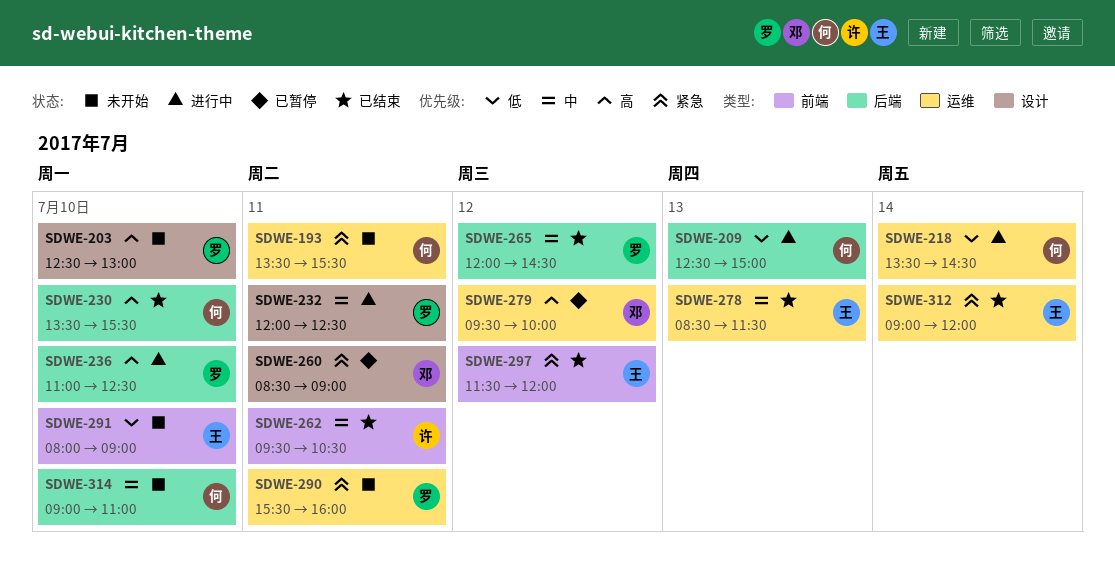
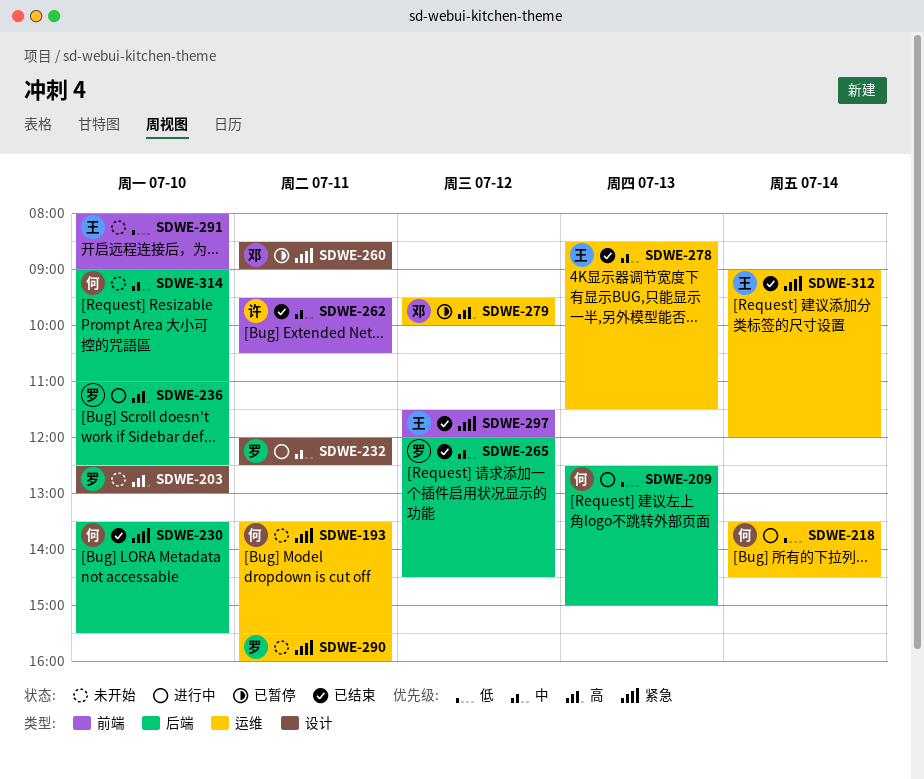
SDWE-230, priority: 高 -> 紧急

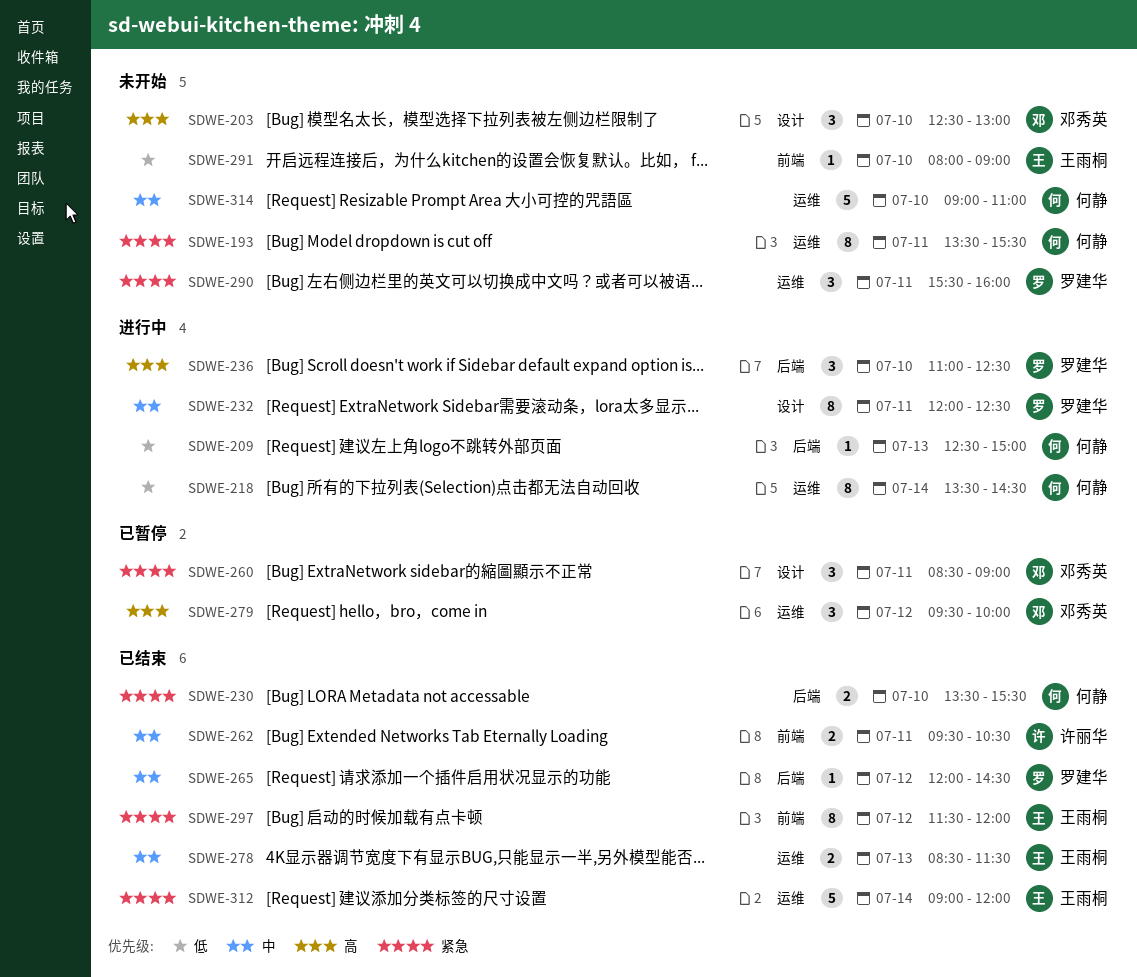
SDWE-203, owner: 罗建华 -> 邓秀英
SDWE-314, label: 后端 -> 运维

